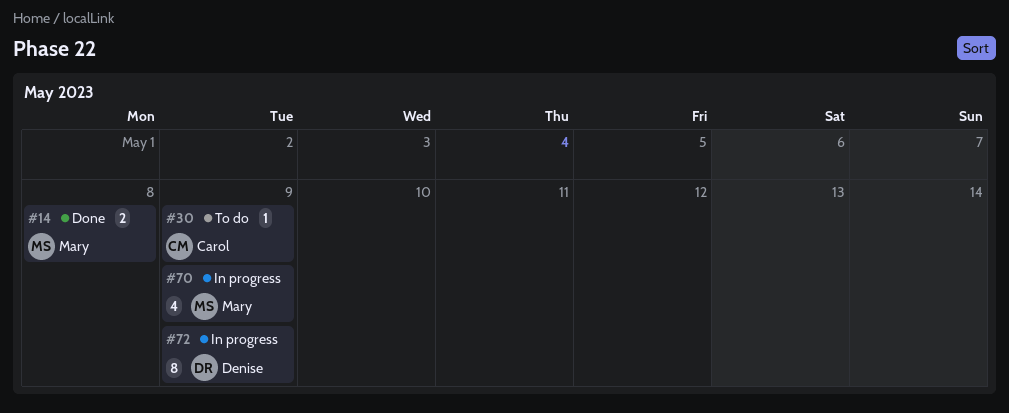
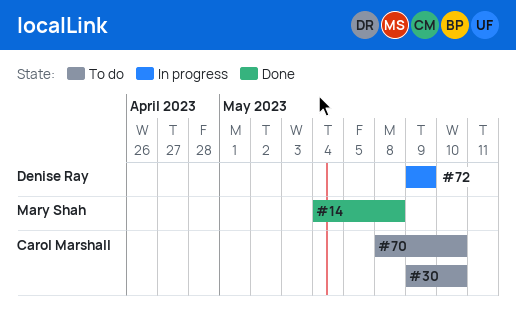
#30, due: May 9 -> May 10
#70, status: In progress -> To do
#70, owner: Mary Shah -> Carol Marshall
#70, due: May 9 -> May 10

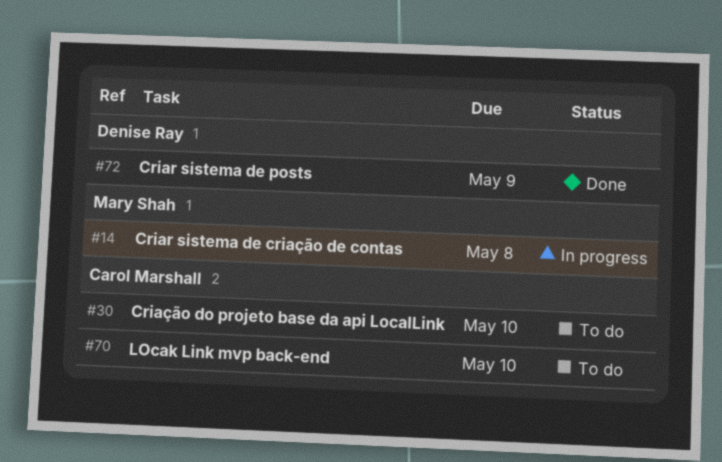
#14, status: Done -> In progress
#72, status: In progress -> Done

